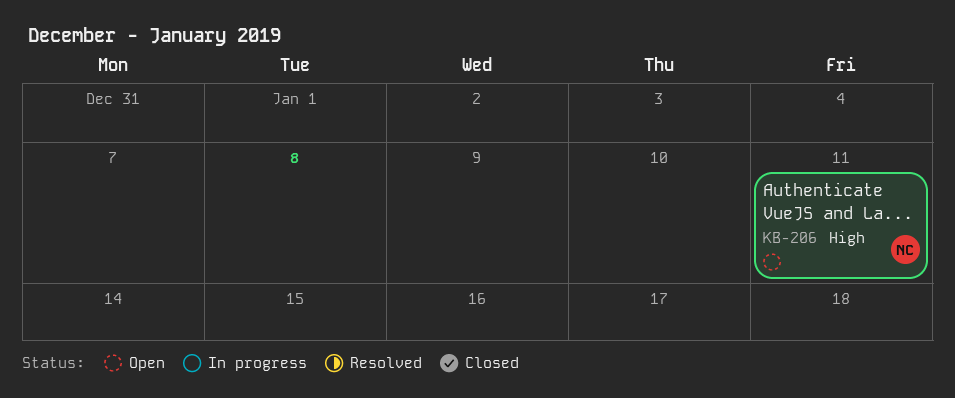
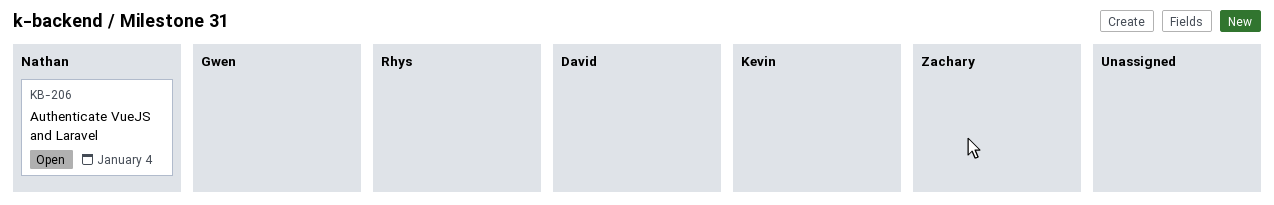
KB-206, due: Jan 11 -> Jan 4

